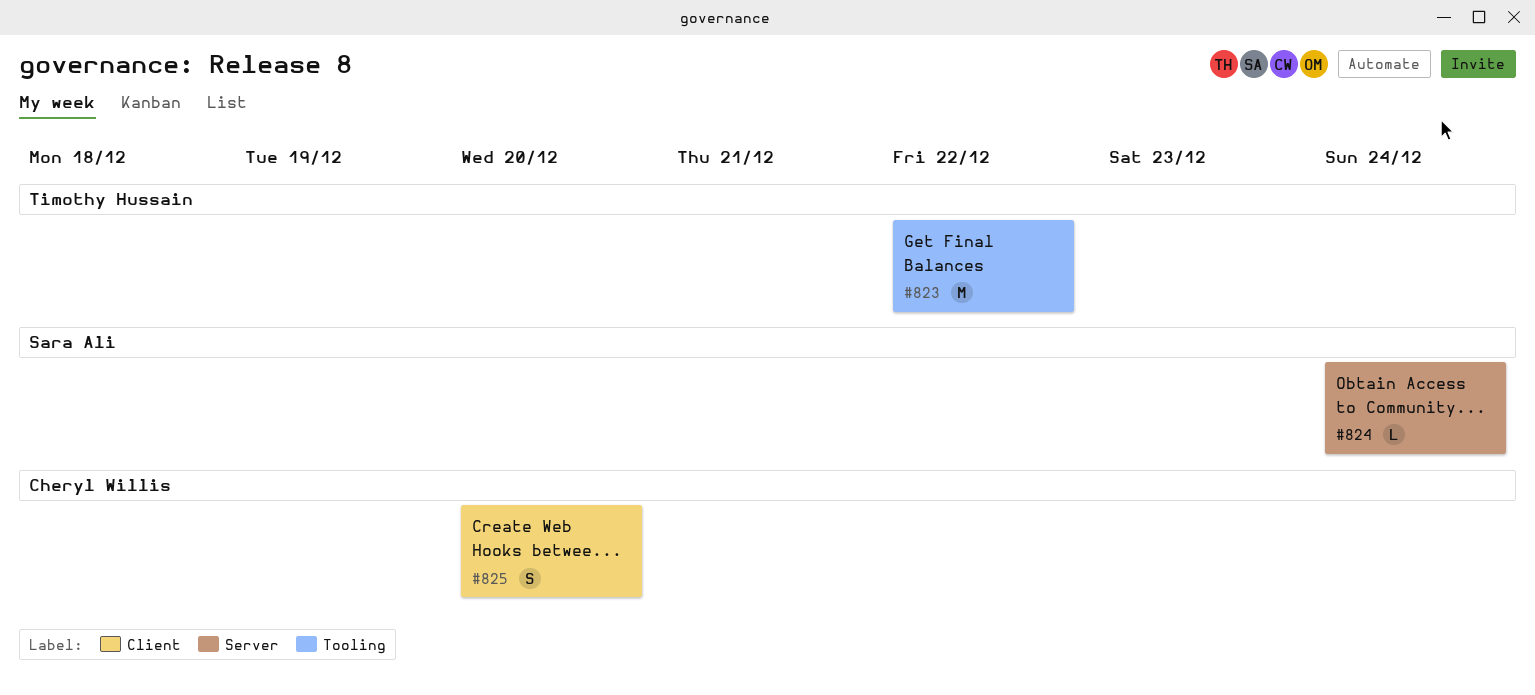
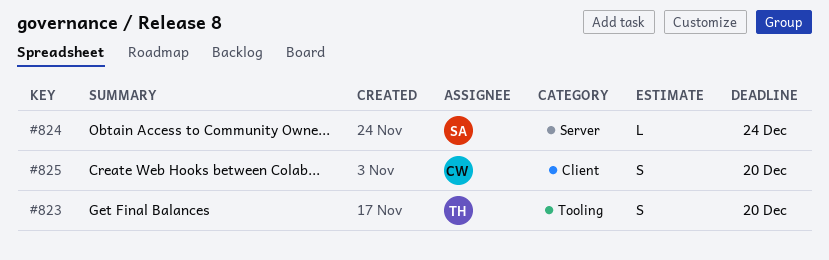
#823, estimate: M -> S
#823, due: Dec 22 -> Dec 20

